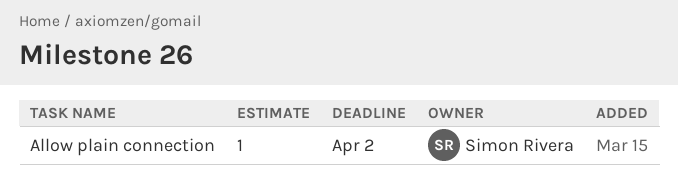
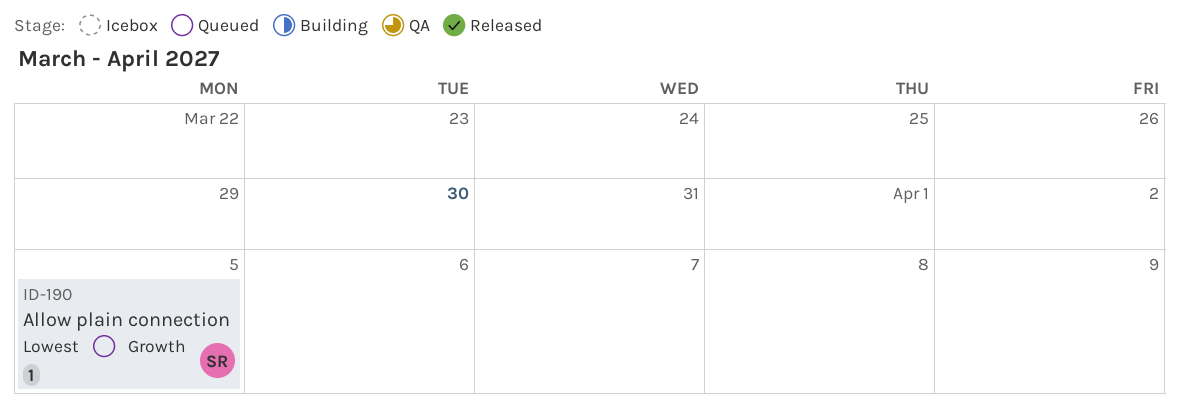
Allow plain connection, due: Apr 2 -> Apr 5

